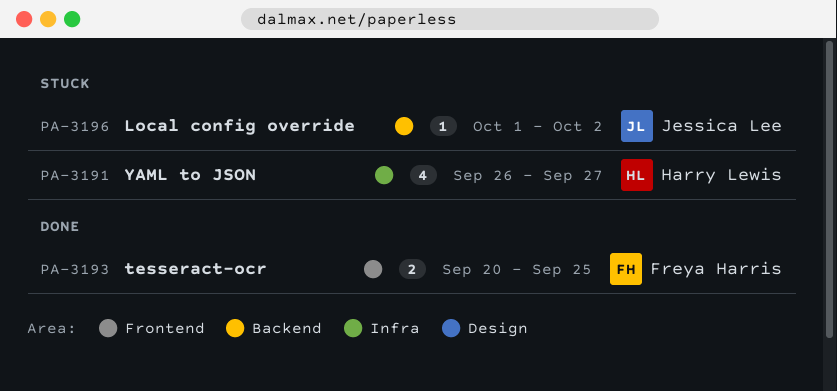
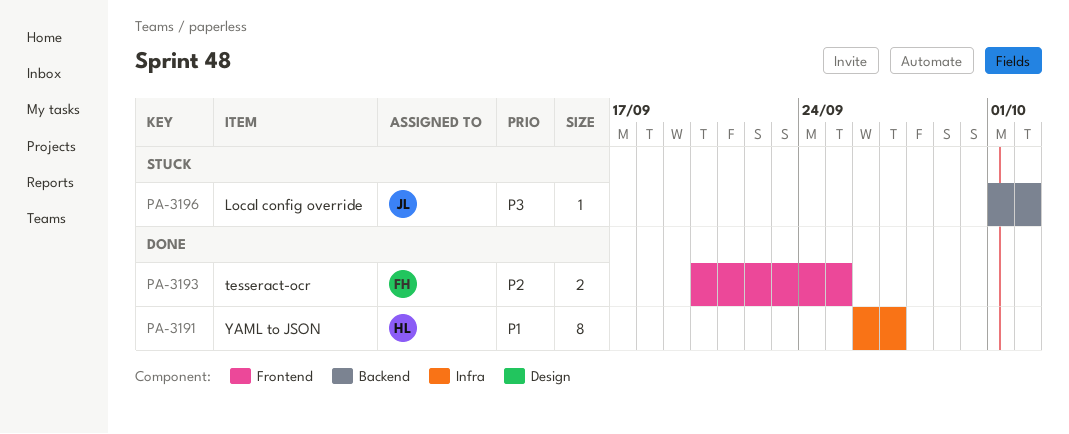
PA-3191, status: Stuck -> Done
PA-3191, estimate: 4 -> 8

